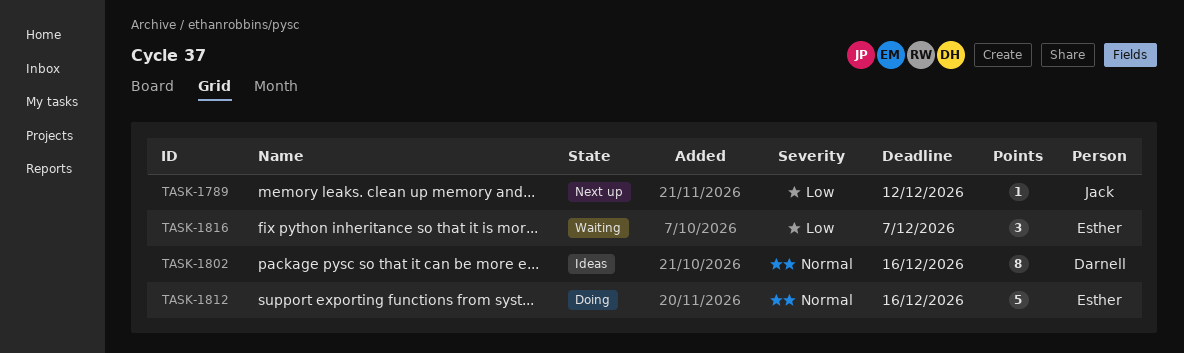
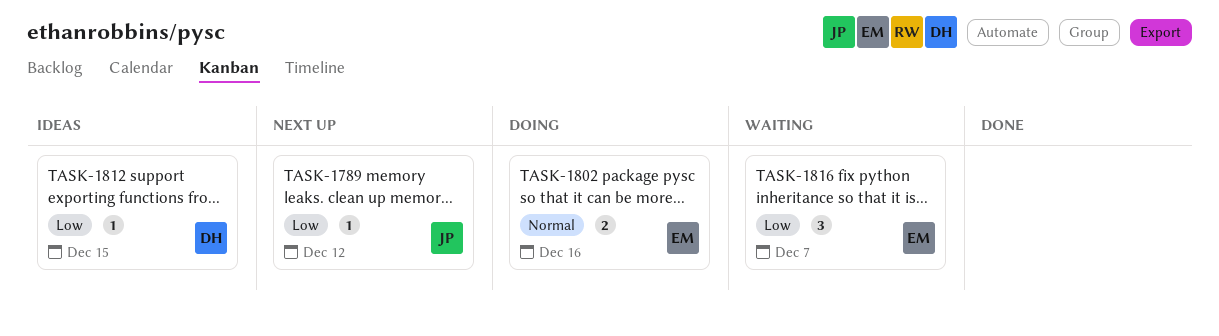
TASK-1802, status: Ideas -> Doing
TASK-1802, owner: Darnell -> Esther
TASK-1802, estimate: 8 -> 2
TASK-1812, status: Doing -> Ideas
TASK-1812, owner: Esther -> Darnell
TASK-1812, priority: Normal -> Low
TASK-1812, estimate: 5 -> 1
TASK-1812, due: Dec 16 -> Dec 15

